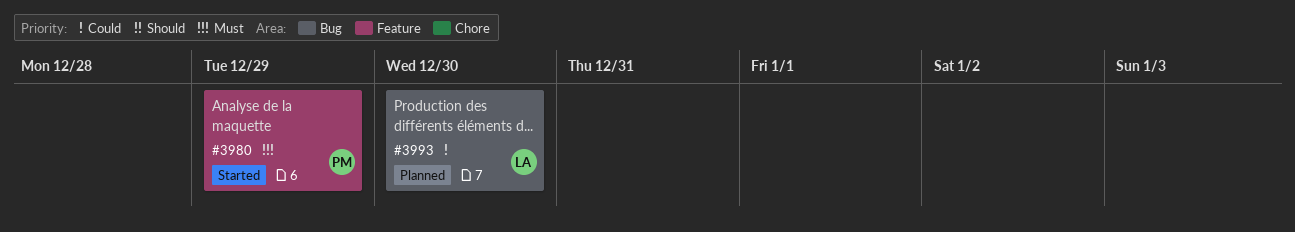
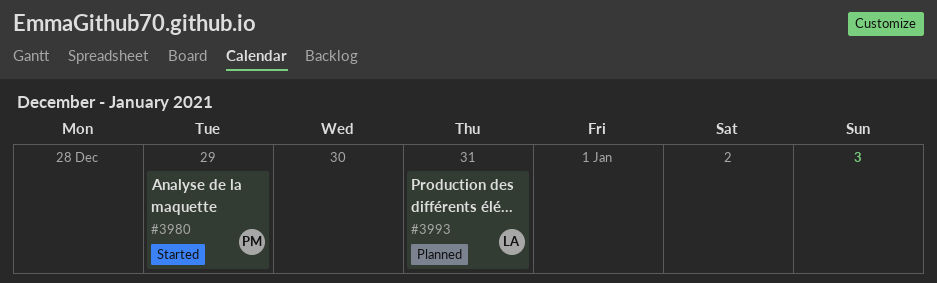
#3993, due: Dec 30 -> Dec 31

